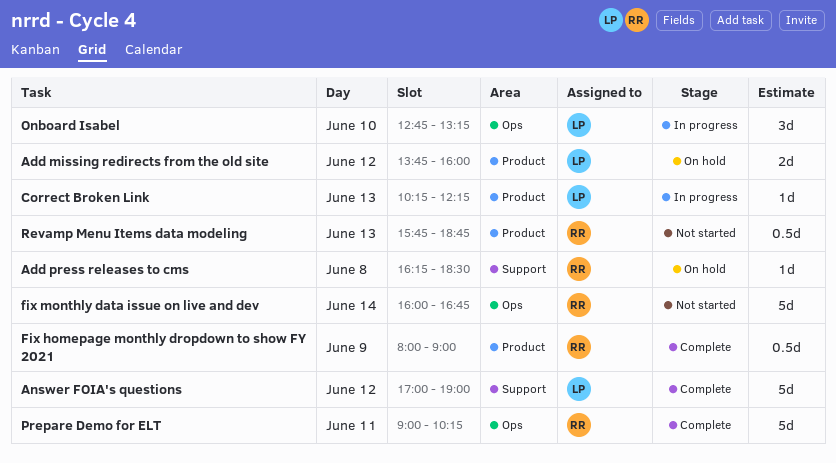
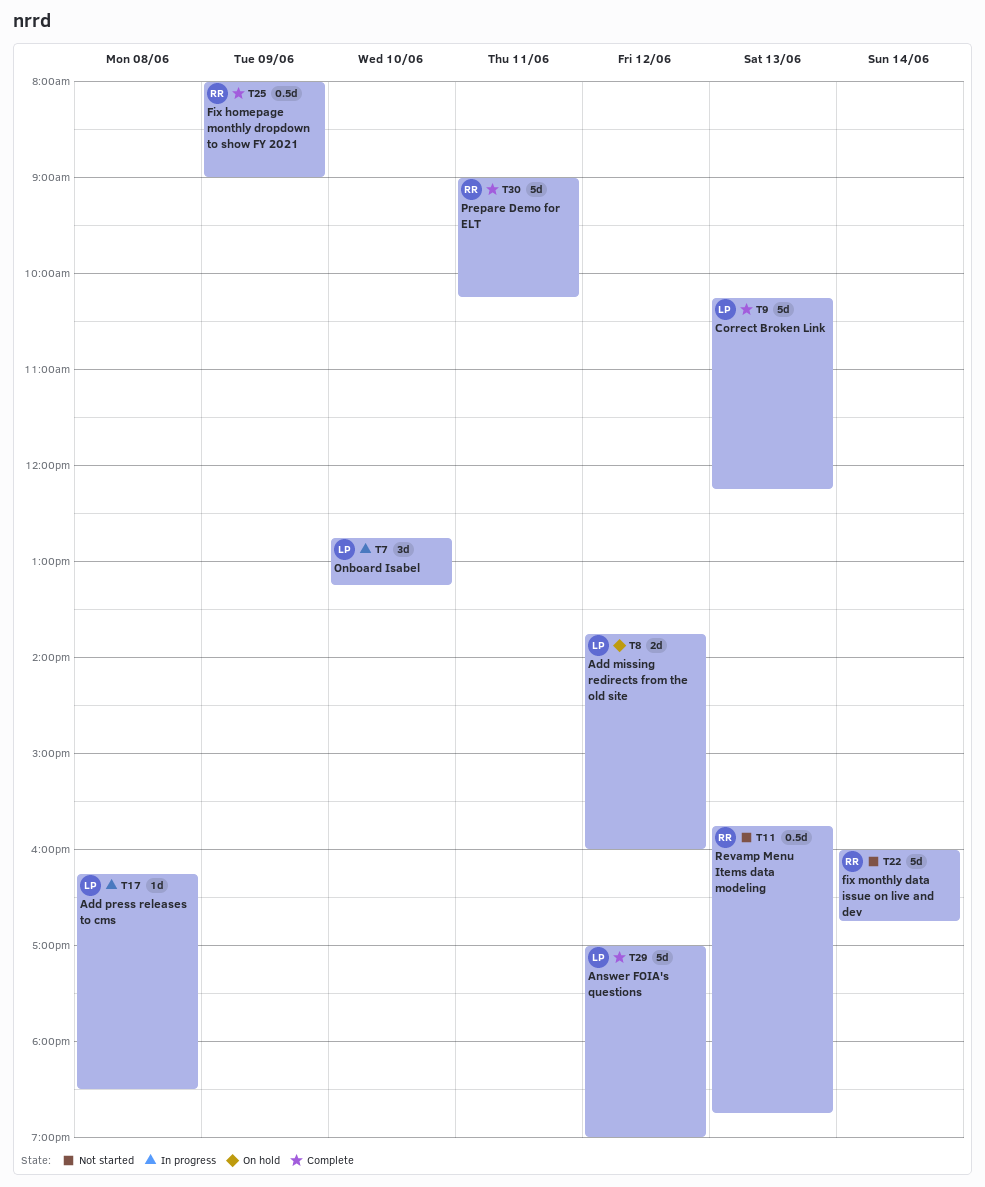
Add press releases to cms, status: On hold -> In progress
Add press releases to cms, owner: RR -> LP
Correct Broken Link, status: In progress -> Complete
Correct Broken Link, estimate: 1d -> 5d

